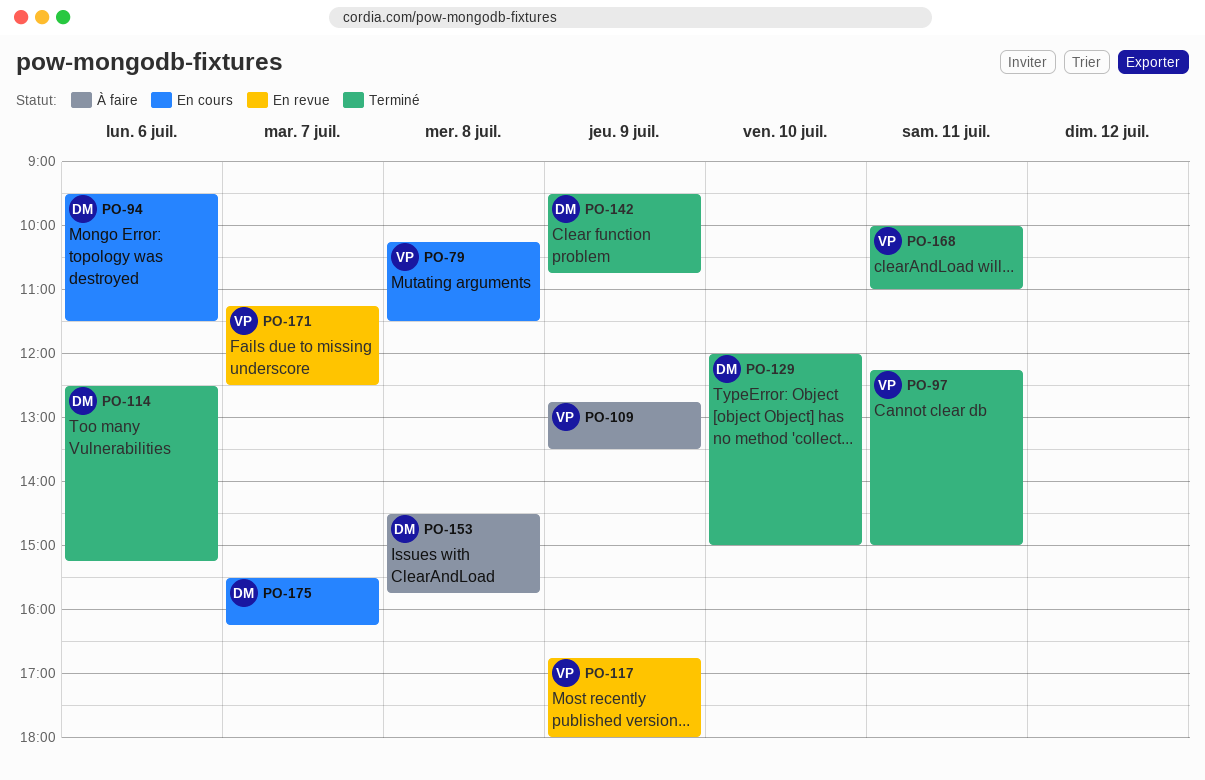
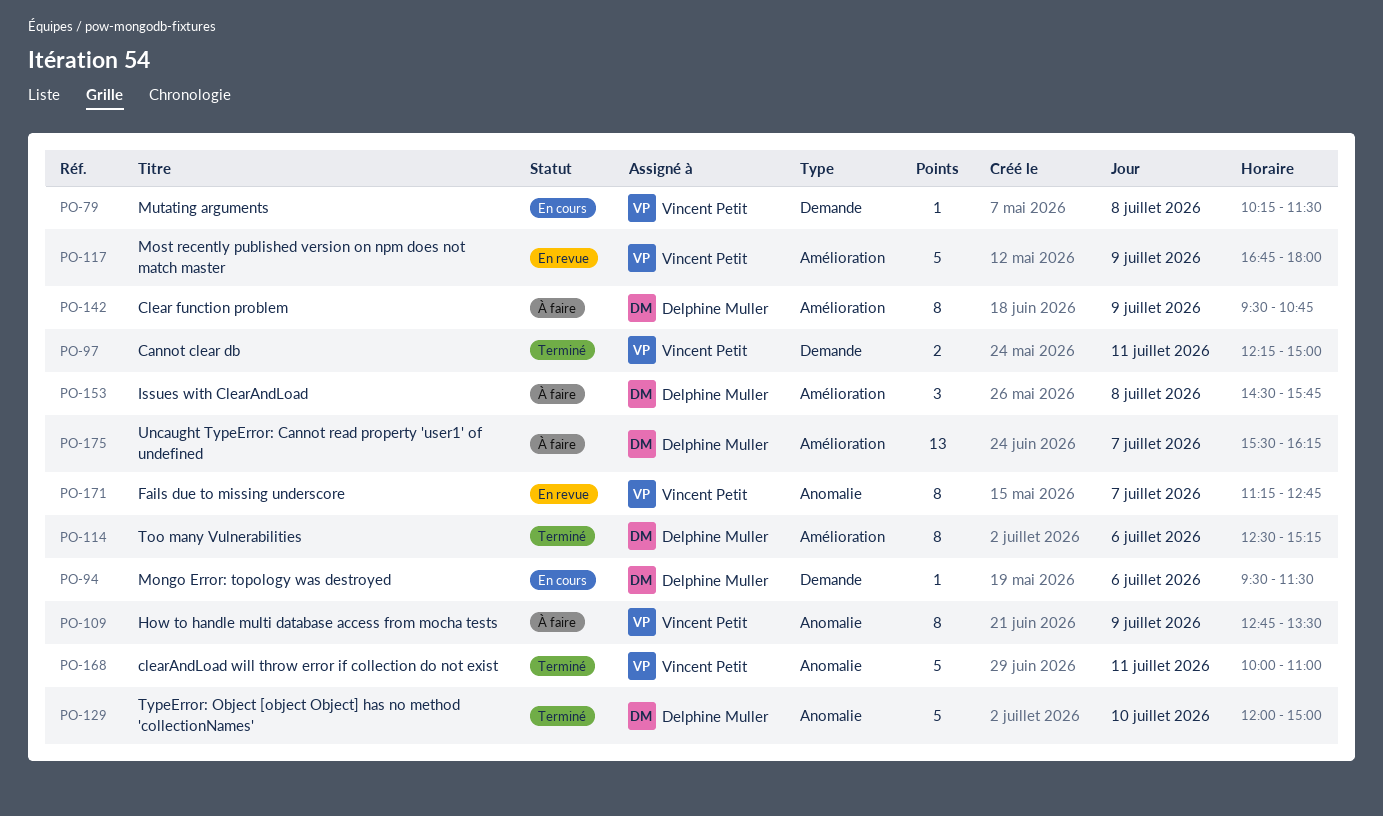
PO-142, status: Terminé -> À faire
PO-171, ends: 12:30 -> 12:45
PO-175, status: En cours -> À faire

